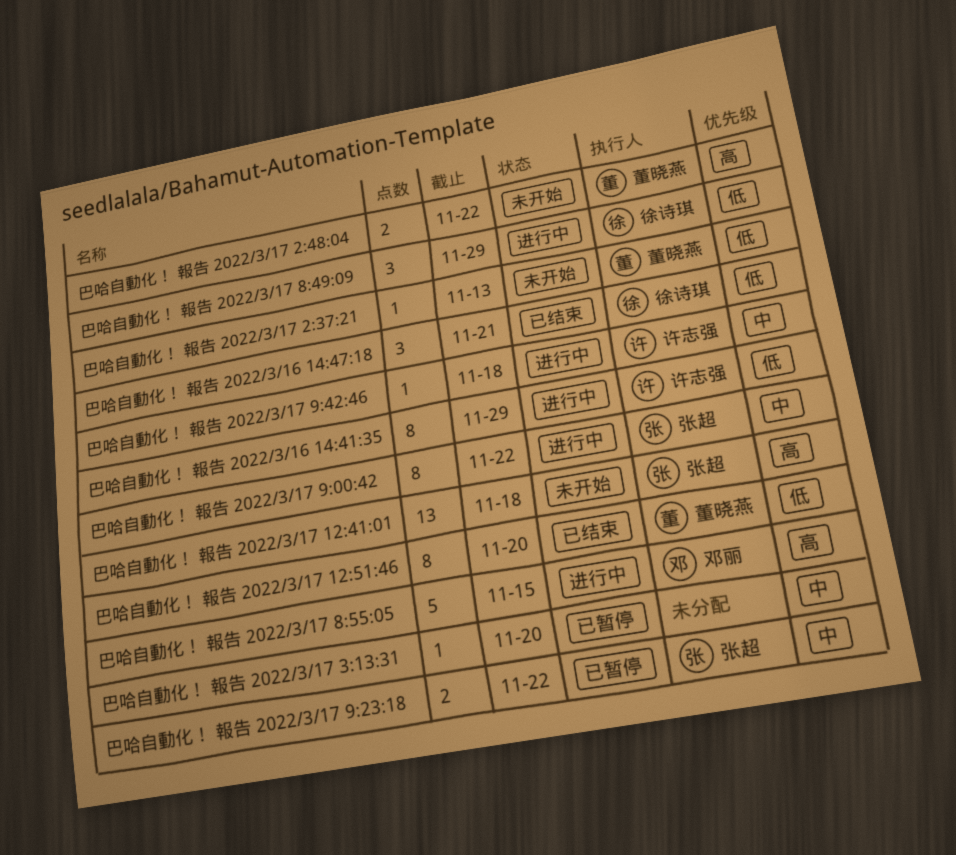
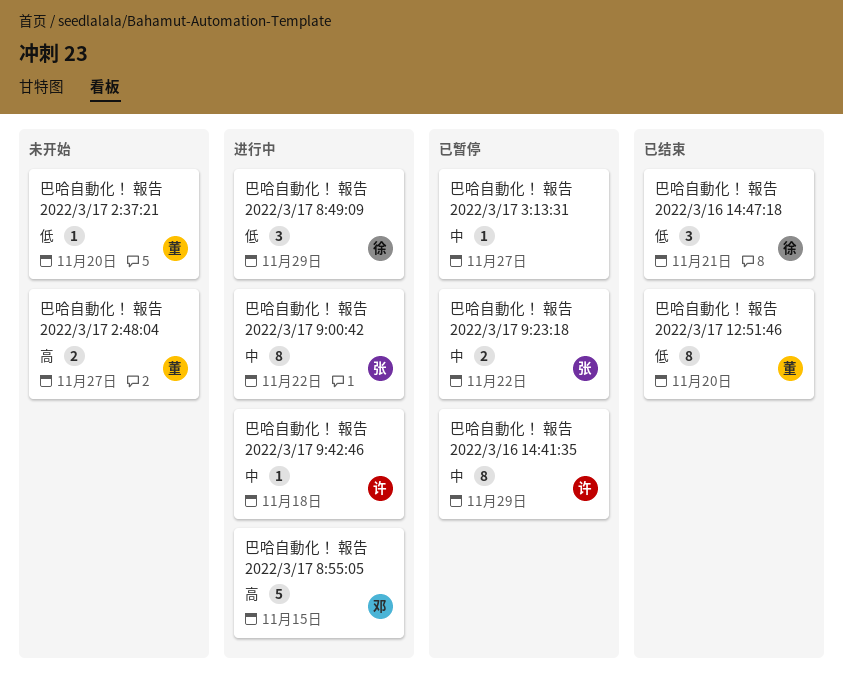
巴哈自動化！ 報告 2022/3/16 14:41:35, status: 进行中 -> 已暂停
巴哈自動化！ 報告 2022/3/16 14:41:35, priority: 低 -> 中
巴哈自動化！ 報告 2022/3/17 12:41:01: present -> none
巴哈自動化！ 報告 2022/3/17 2:37:21, due: Nov 13 -> Nov 20
巴哈自動化！ 報告 2022/3/17 2:48:04, due: Nov 22 -> Nov 27
巴哈自動化！ 報告 2022/3/17 3:13:31, due: Nov 20 -> Nov 27

